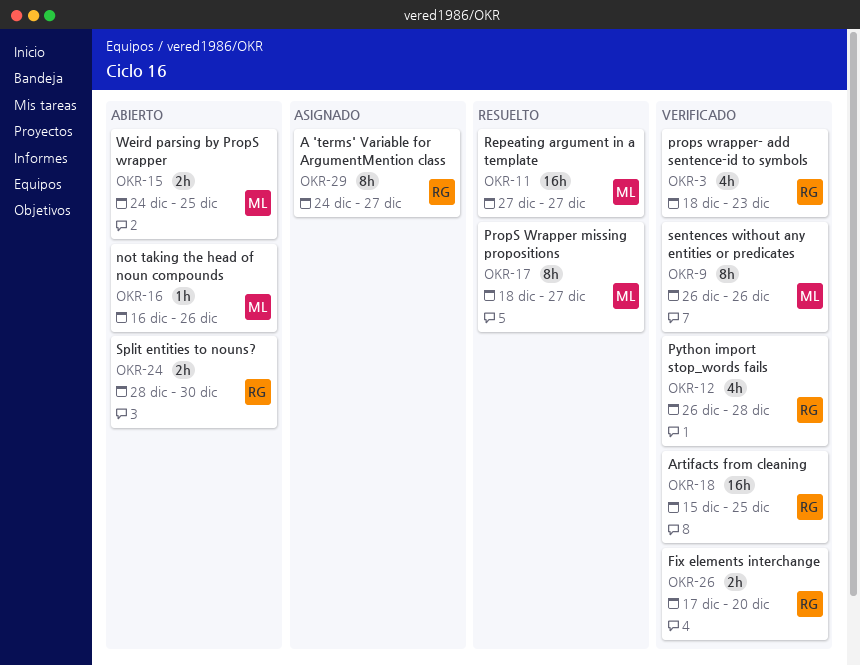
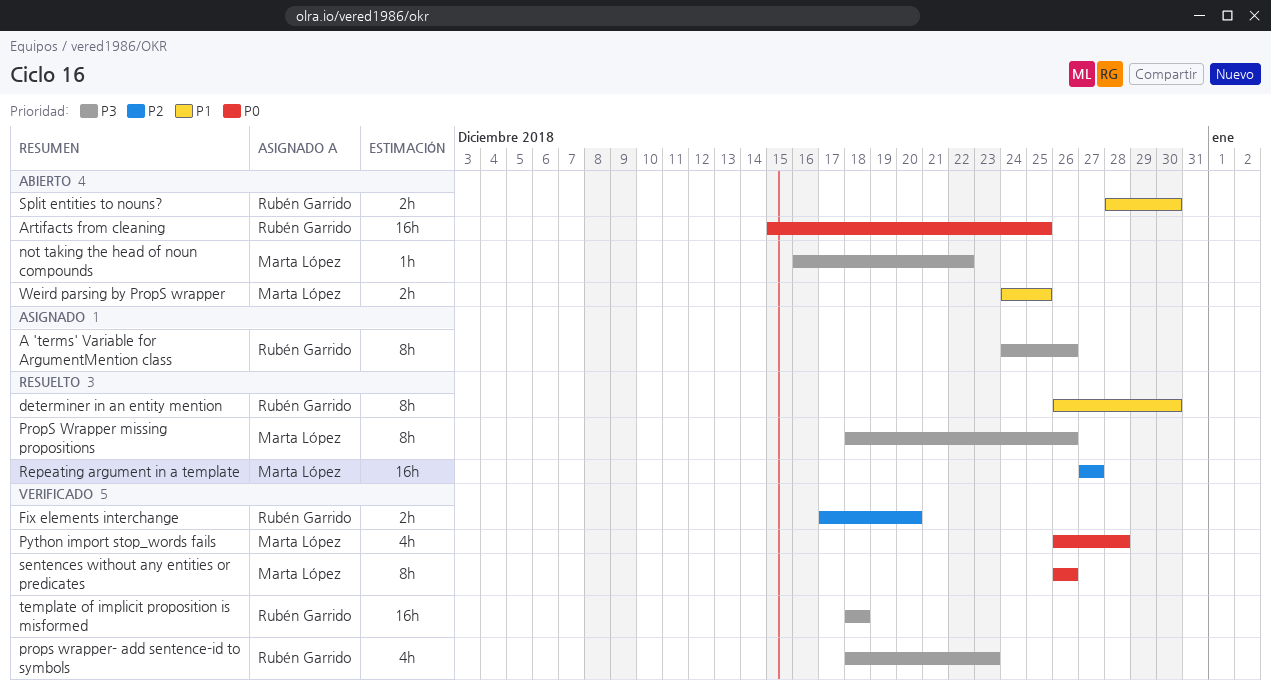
A 'terms' Variable for ArgumentMention class, due: Dec 27 -> Dec 26
Artifacts from cleaning, status: Verificado -> Abierto
determiner in an entity mention: none -> present
not taking the head of noun compounds, due: Dec 26 -> Dec 22
PropS Wrapper missing propositions, due: Dec 27 -> Dec 26
Python import stop_words fails, owner: Rubén Garrido -> Marta López
template of implicit proposition is misformed: none -> present

